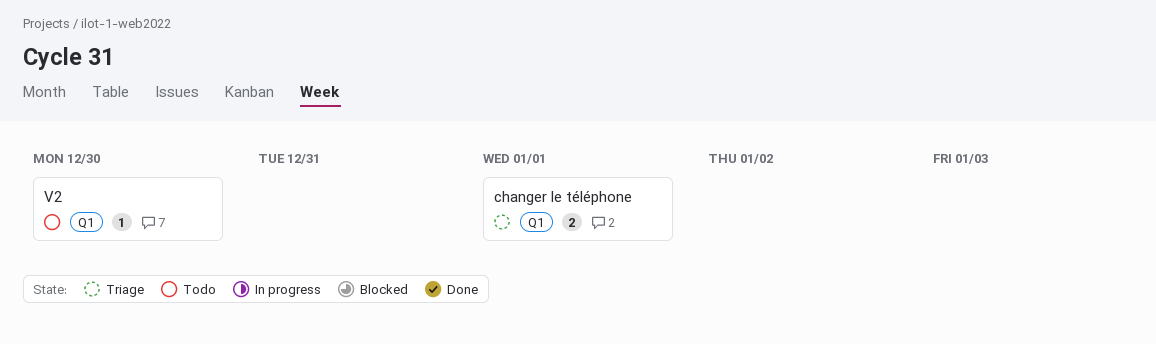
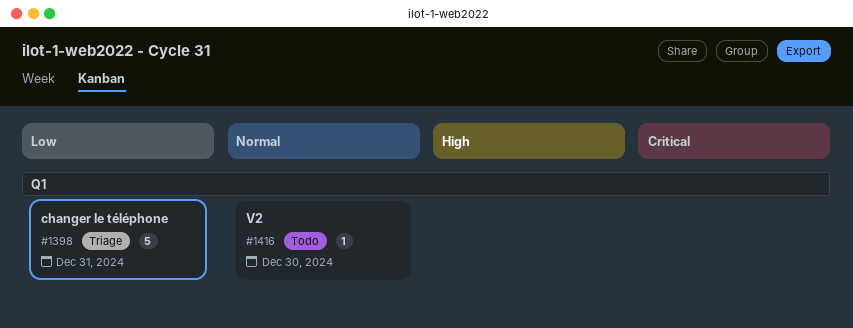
changer le téléphone, estimate: 2 -> 5
changer le téléphone, due: Jan 1 -> Dec 31

